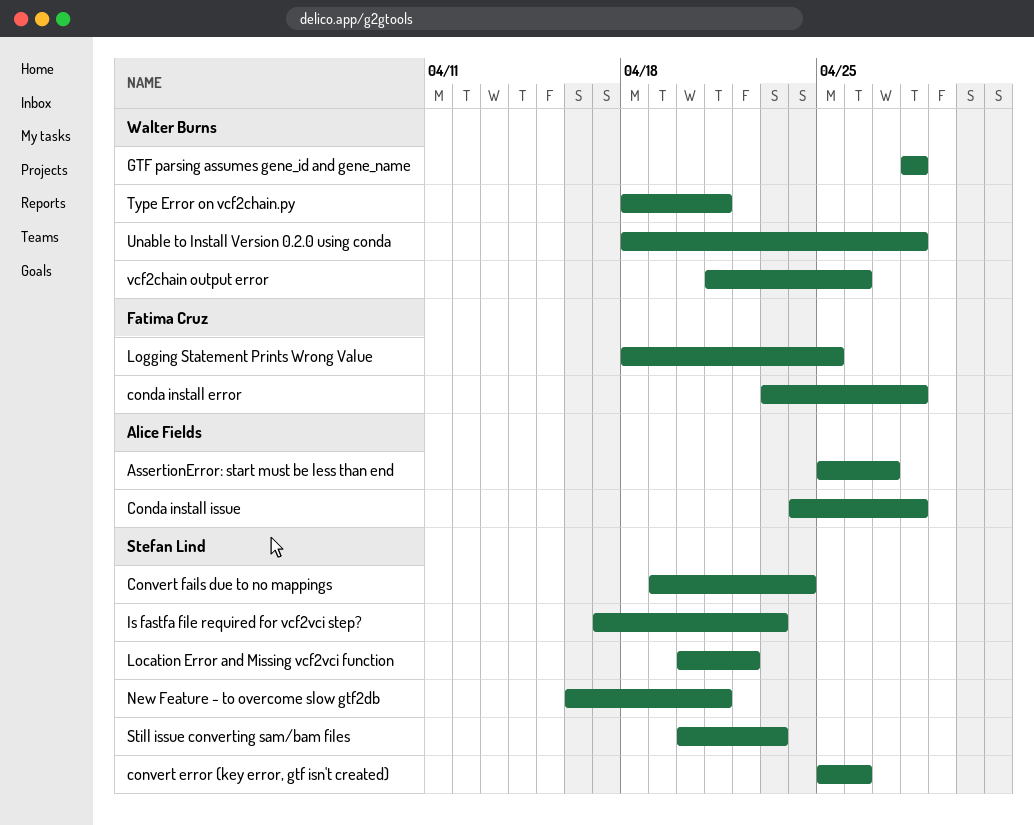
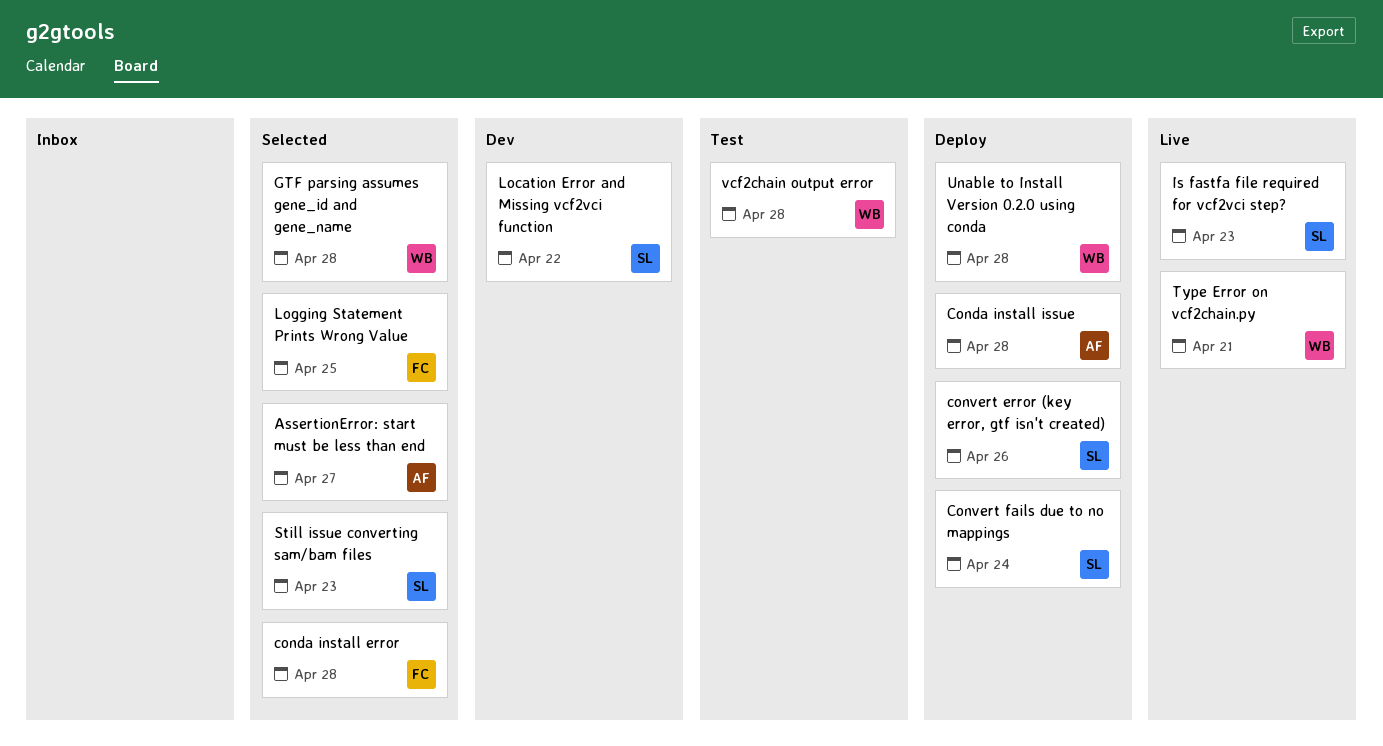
New Feature - to overcome slow gtf2db: present -> none
vcf2chain output error, due: Apr 26 -> Apr 28

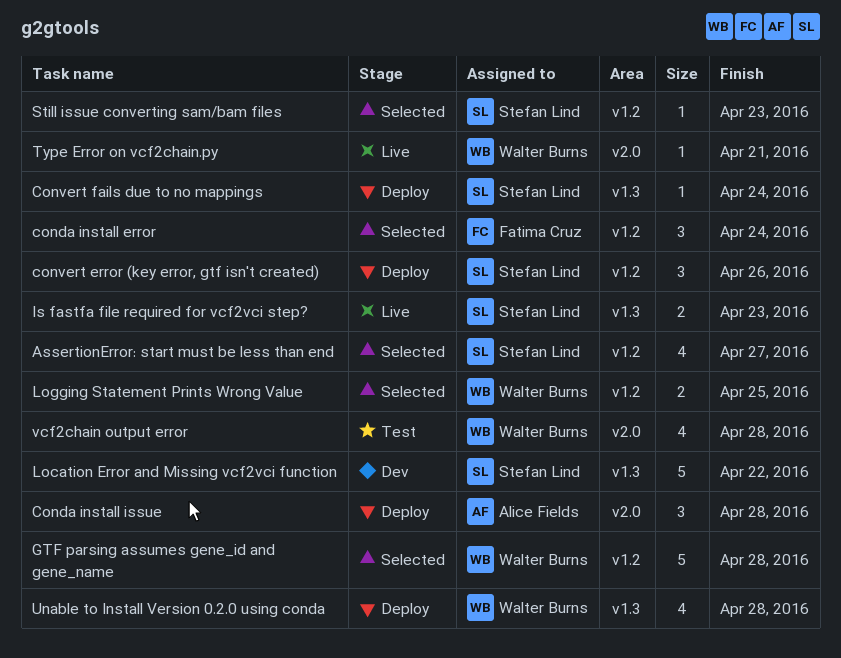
AssertionError: start must be less than end, owner: Alice Fields -> Stefan Lind
conda install error, due: Apr 28 -> Apr 24
Logging Statement Prints Wrong Value, owner: Fatima Cruz -> Walter Burns

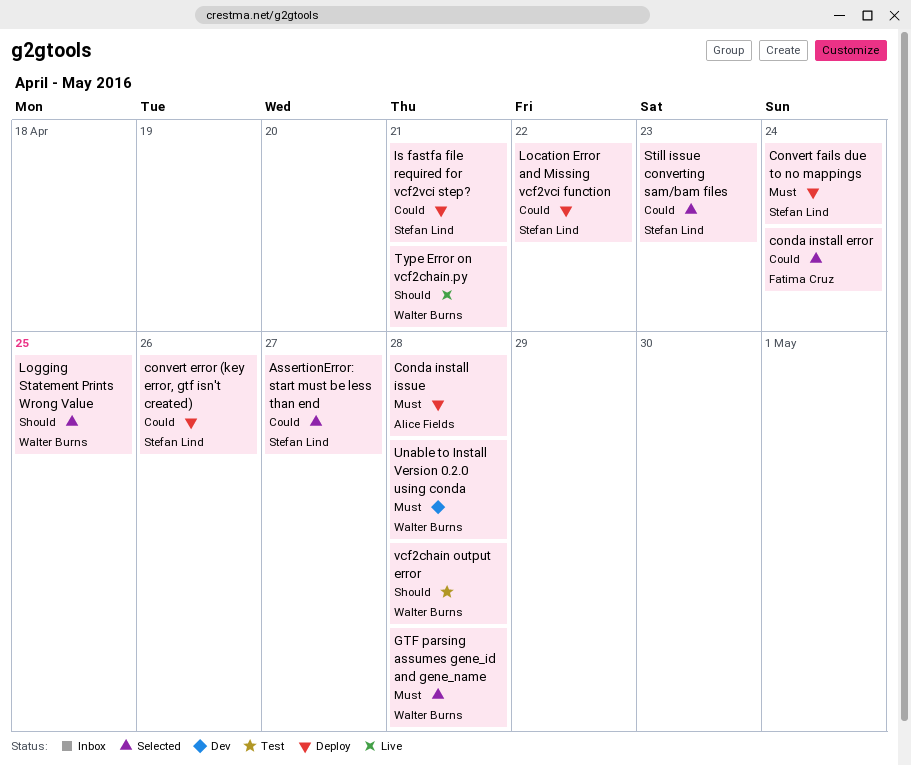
Is fastfa file required for vcf2vci step?, status: Live -> Deploy
Is fastfa file required for vcf2vci step?, due: Apr 23 -> Apr 21
Location Error and Missing vcf2vci function, status: Dev -> Deploy
Unable to Install Version 0.2.0 using conda, status: Deploy -> Dev

